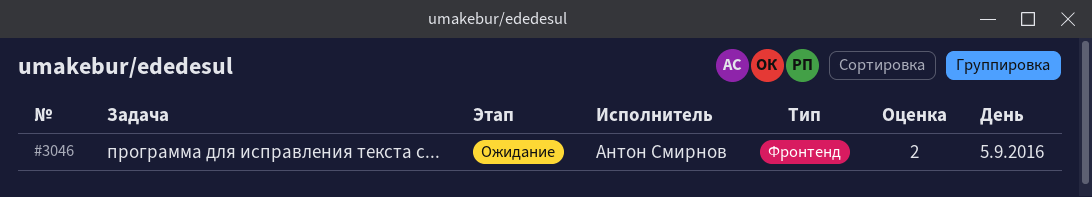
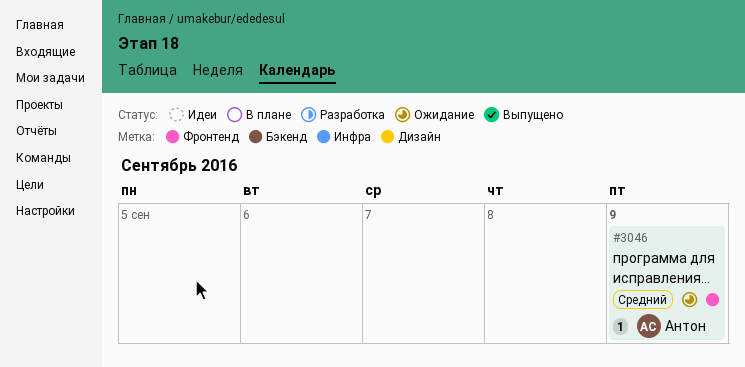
#3046, estimate: 2 -> 1
#3046, day: Sep 5 -> Sep 9

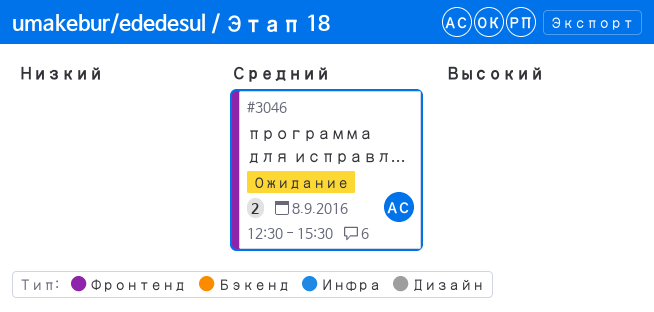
#3046, estimate: 1 -> 2
#3046, day: Sep 9 -> Sep 8

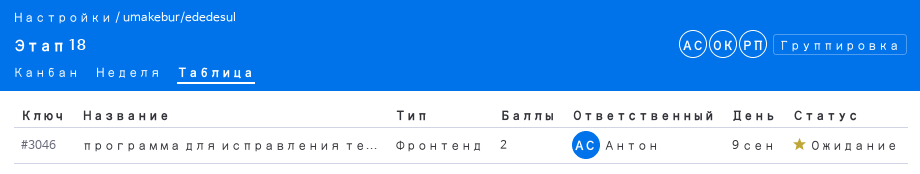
#3046, day: Sep 8 -> Sep 9

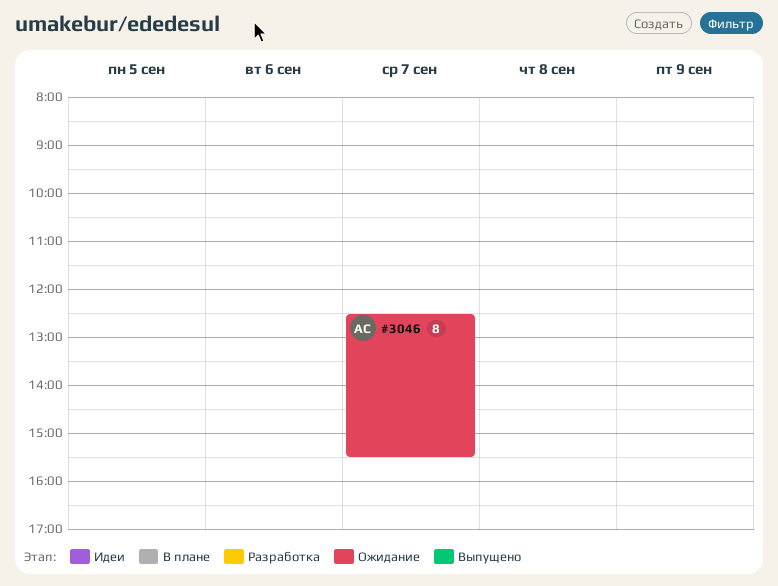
#3046, estimate: 2 -> 8
#3046, day: Sep 9 -> Sep 7

